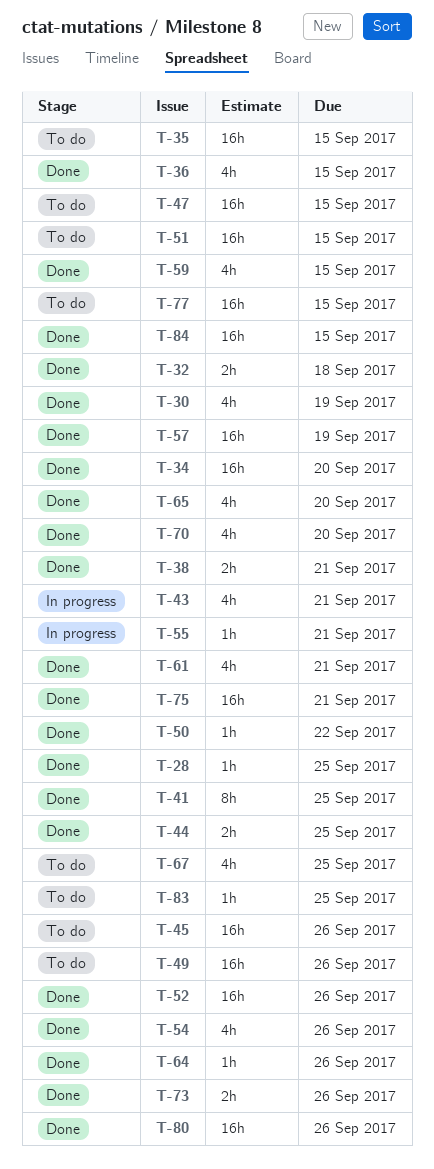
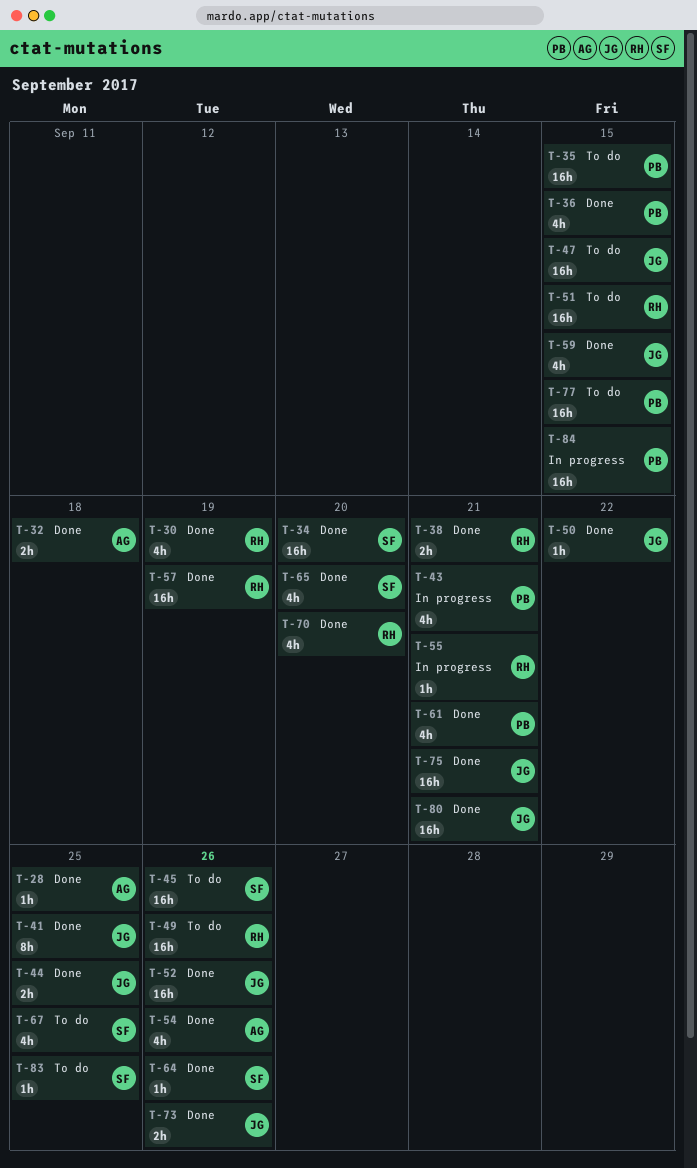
T-80, due: Sep 26 -> Sep 21
T-84, status: Done -> In progress

